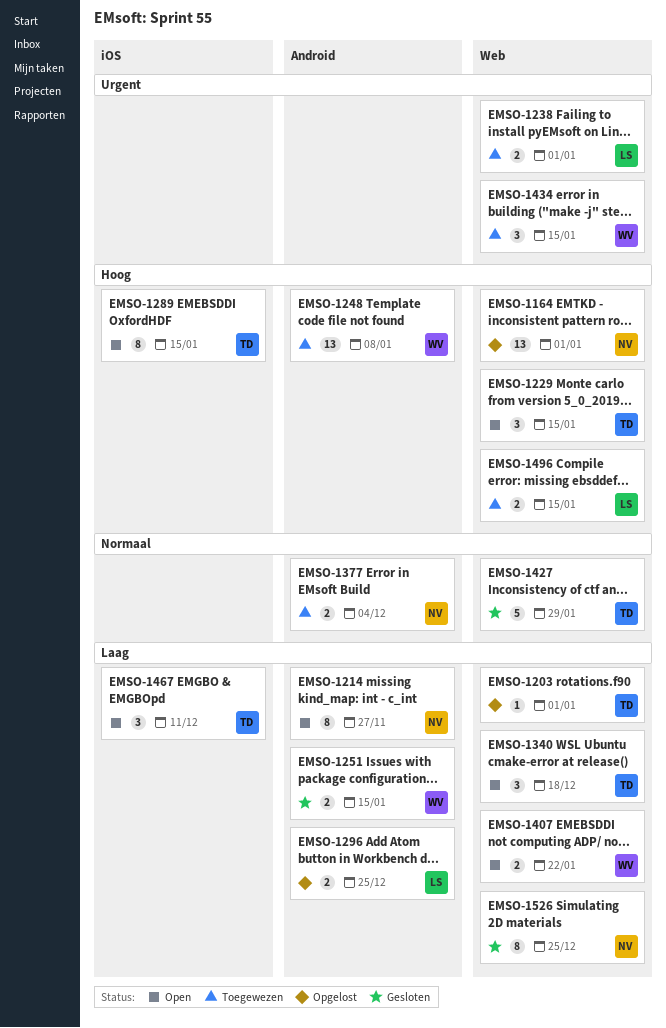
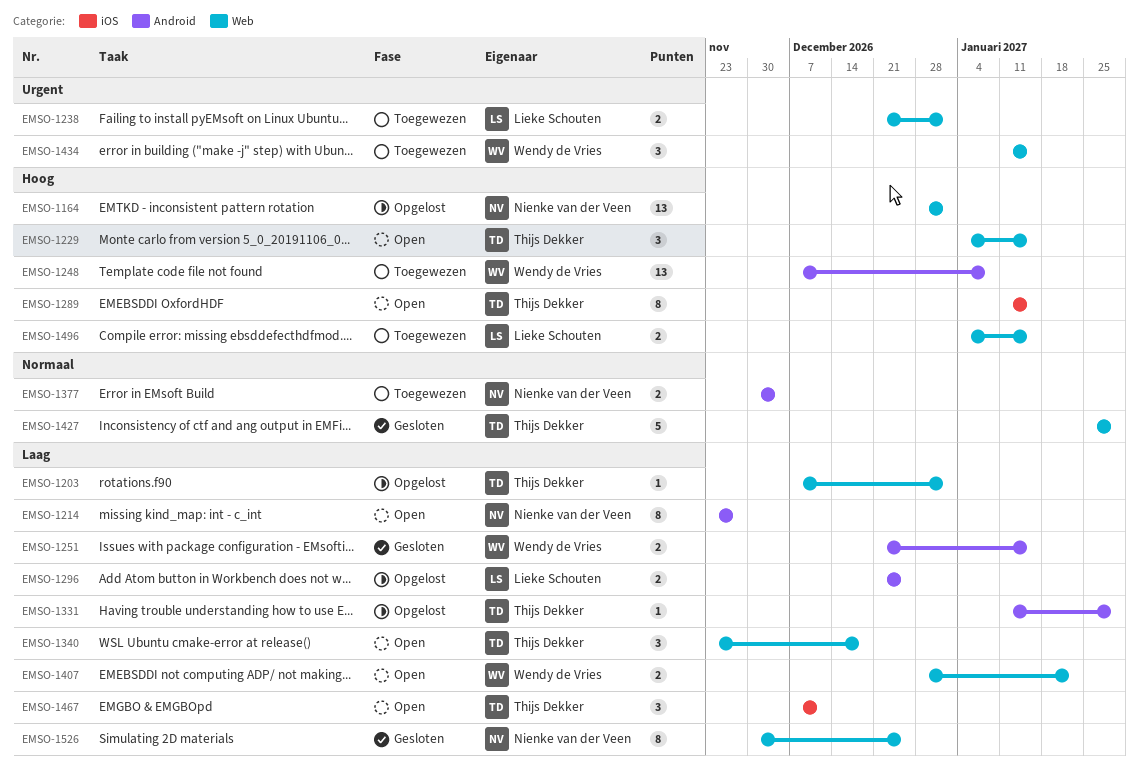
EMSO-1331: none -> present

